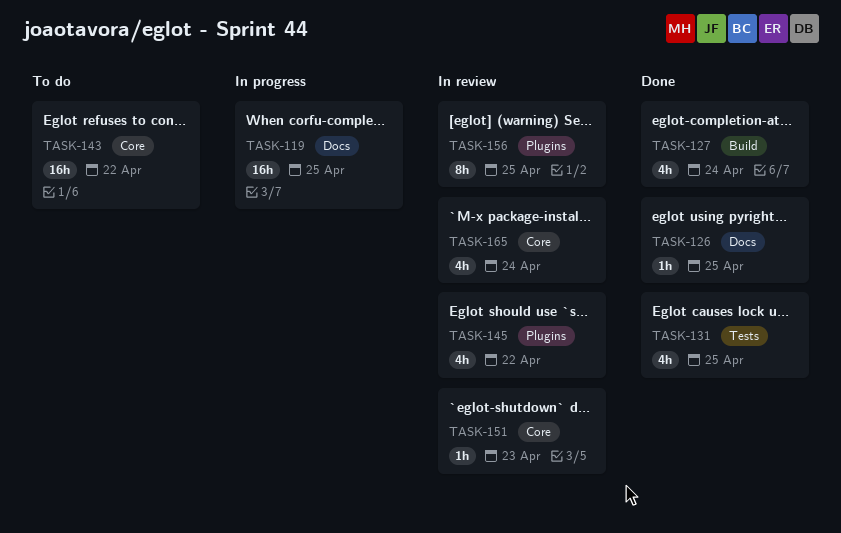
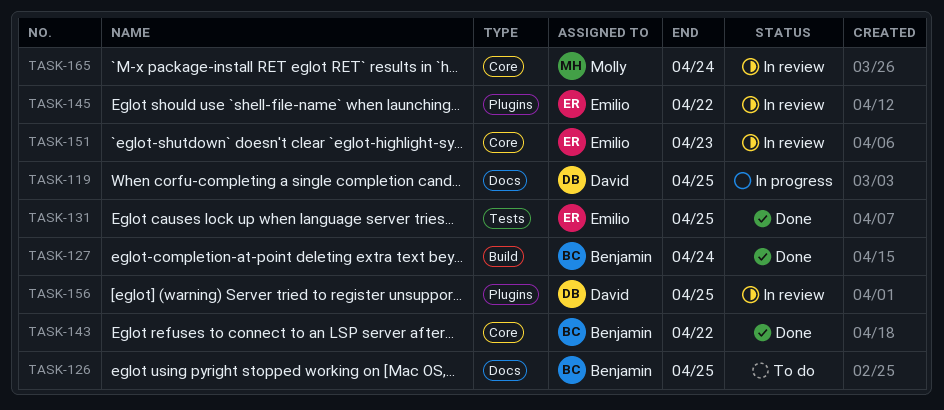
TASK-126, status: Done -> To do
TASK-143, status: To do -> Done

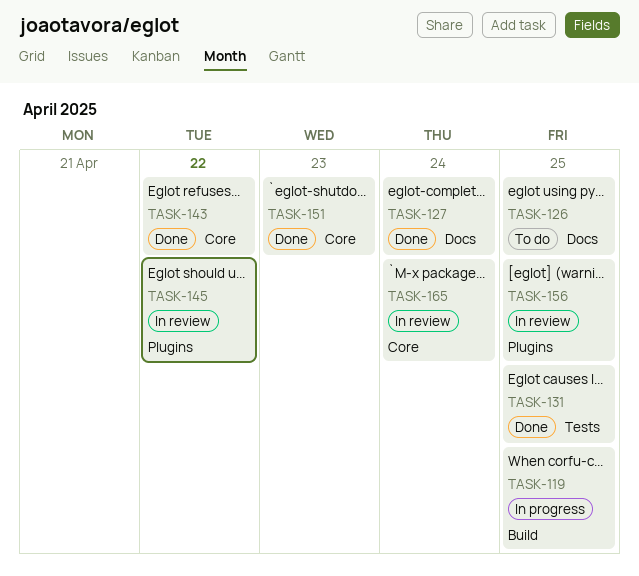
TASK-119, label: Docs -> Build
TASK-127, label: Build -> Docs
TASK-151, status: In review -> Done

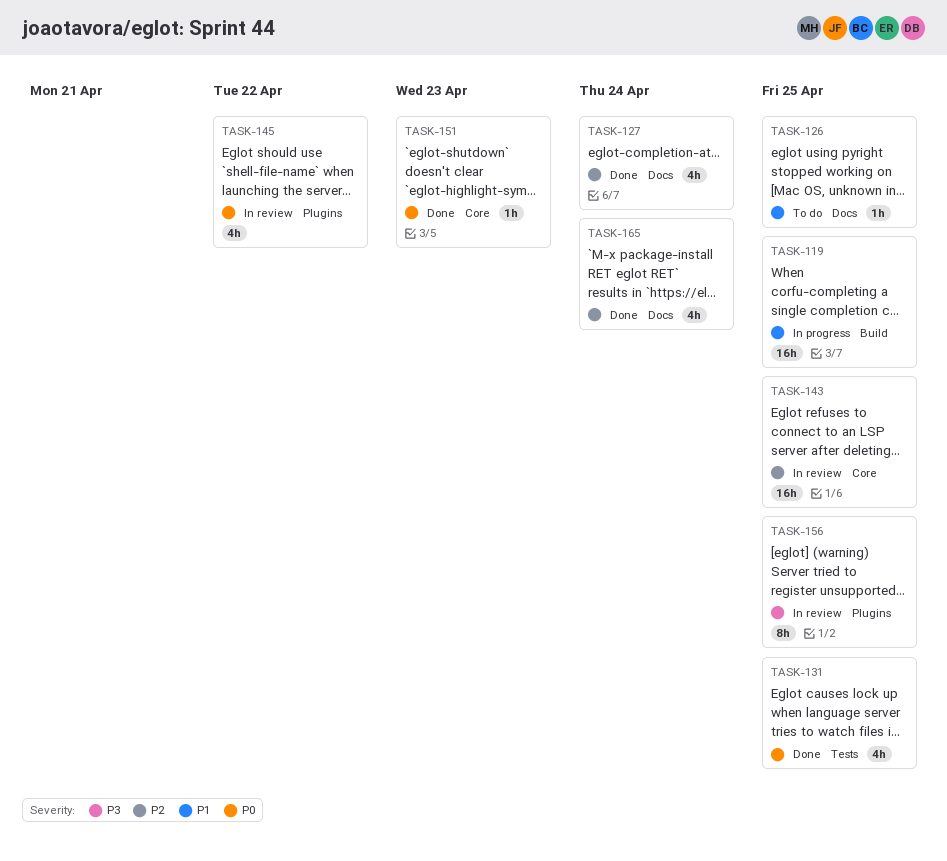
TASK-143, status: Done -> In review
TASK-143, due: Apr 22 -> Apr 25
TASK-165, status: In review -> Done
TASK-165, label: Core -> Docs

